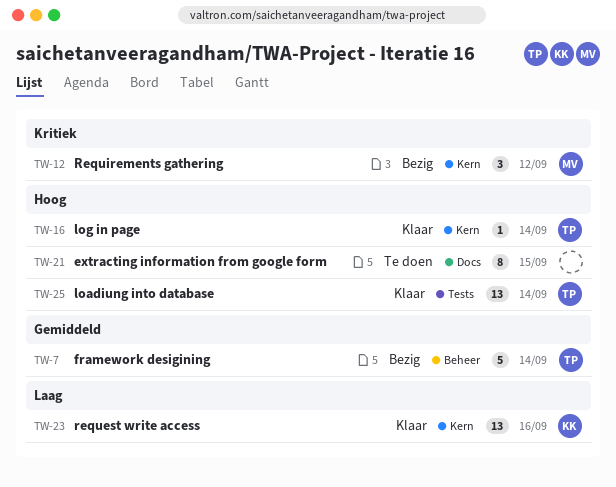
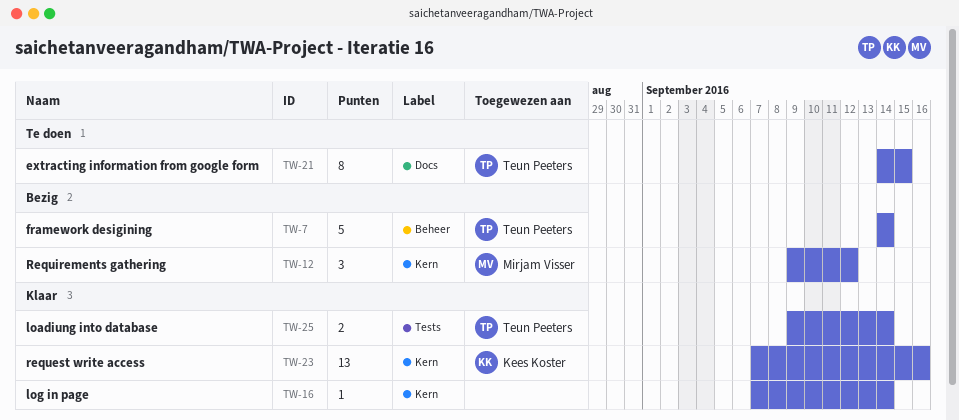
TW-16, owner: Teun Peeters -> none
TW-21, owner: none -> Teun Peeters
TW-25, estimate: 13 -> 2

